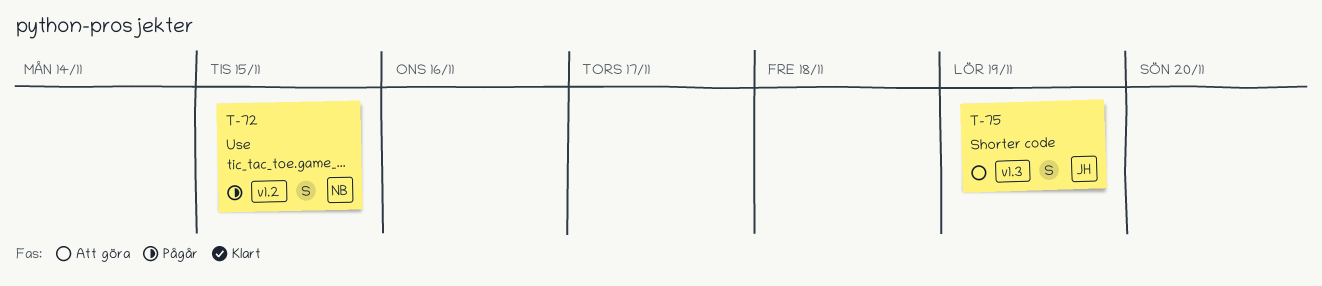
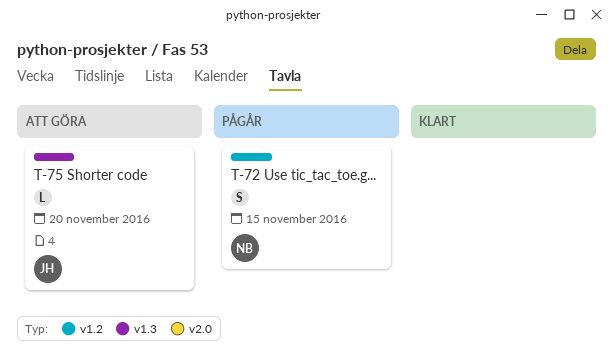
T-75, estimate: S -> L
T-75, due: Nov 19 -> Nov 20

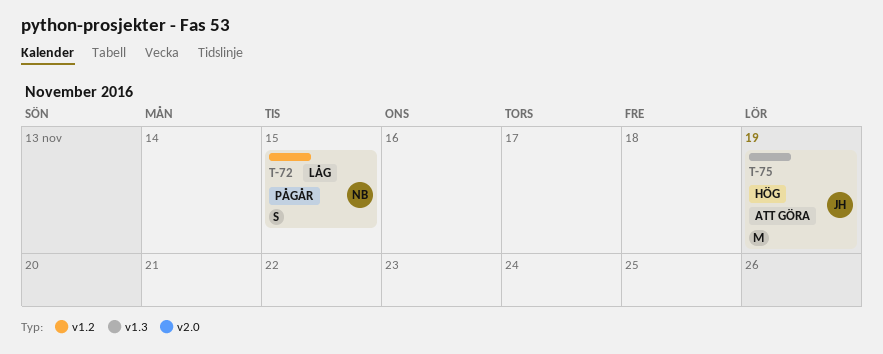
T-75, estimate: L -> M
T-75, due: Nov 20 -> Nov 19

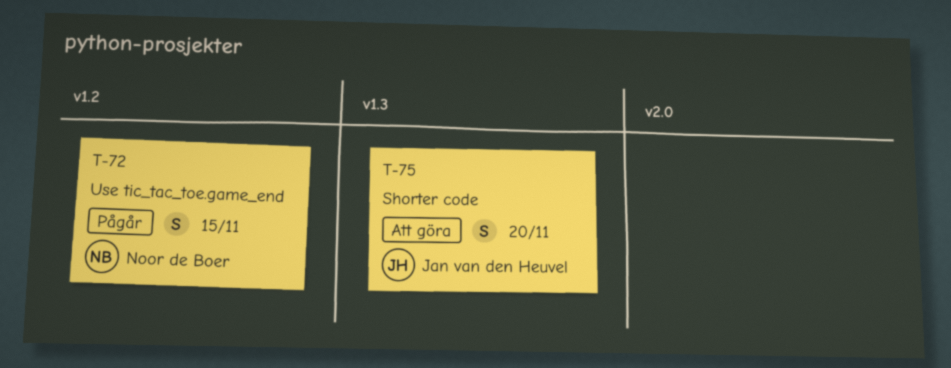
T-75, estimate: M -> S
T-75, due: Nov 19 -> Nov 20

